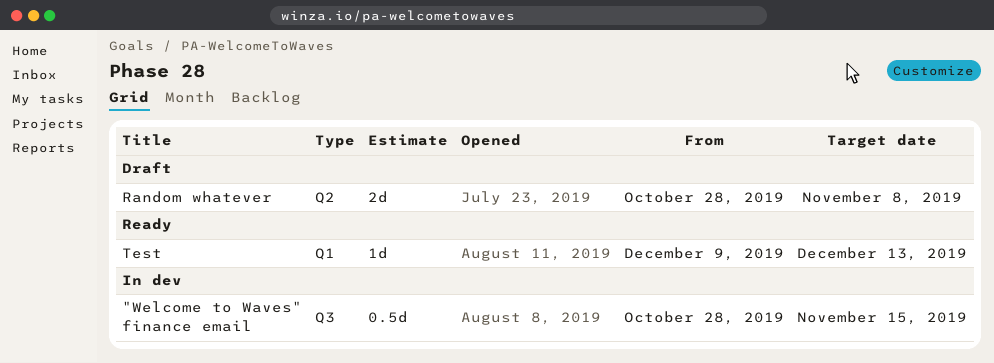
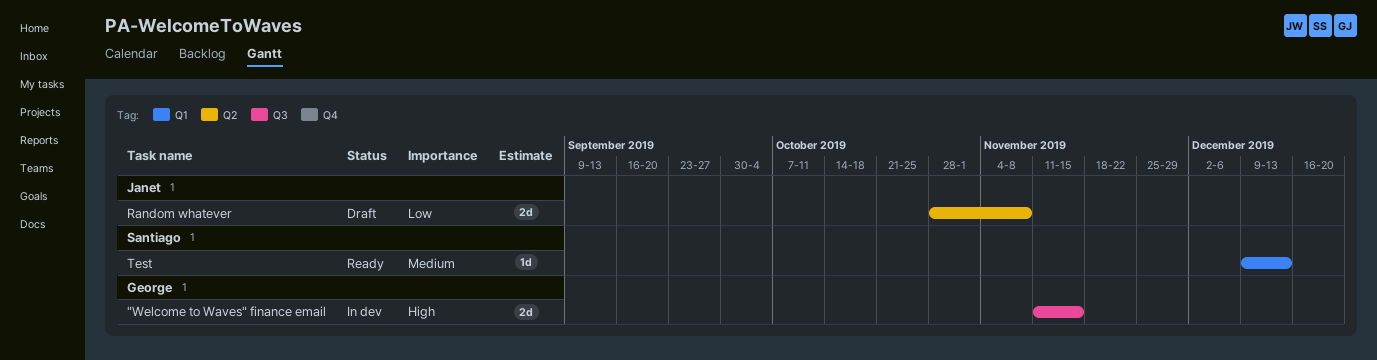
"Welcome to Waves" finance email, estimate: 0.5d -> 2d
"Welcome to Waves" finance email, start: Oct 28 -> Nov 11

